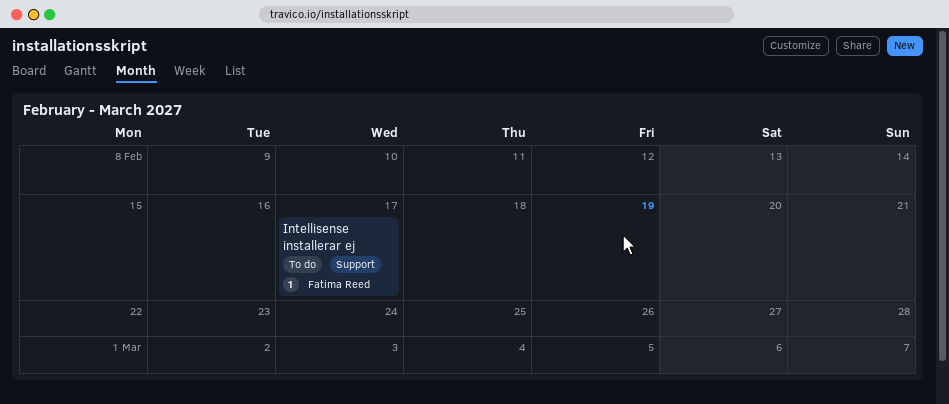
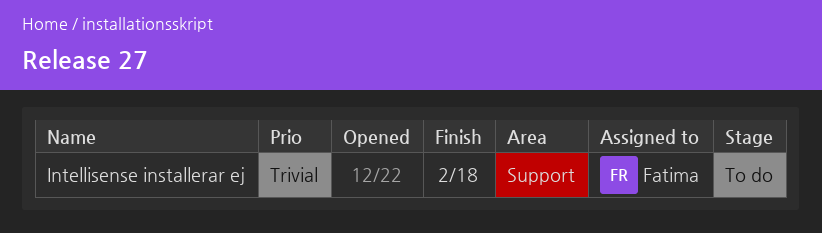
Intellisense installerar ej, due: Feb 17 -> Feb 18

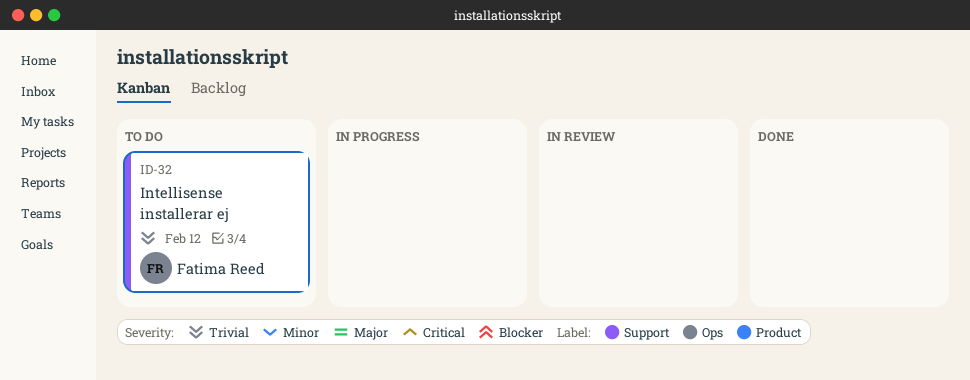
Intellisense installerar ej, due: Feb 18 -> Feb 12

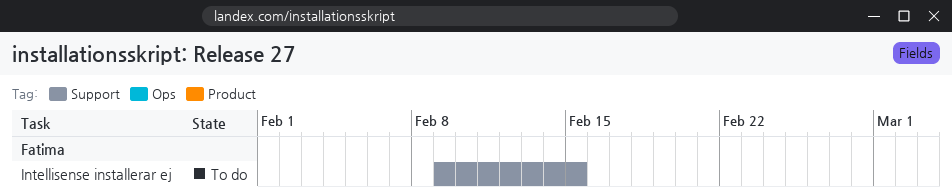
Intellisense installerar ej, due: Feb 12 -> Feb 15

